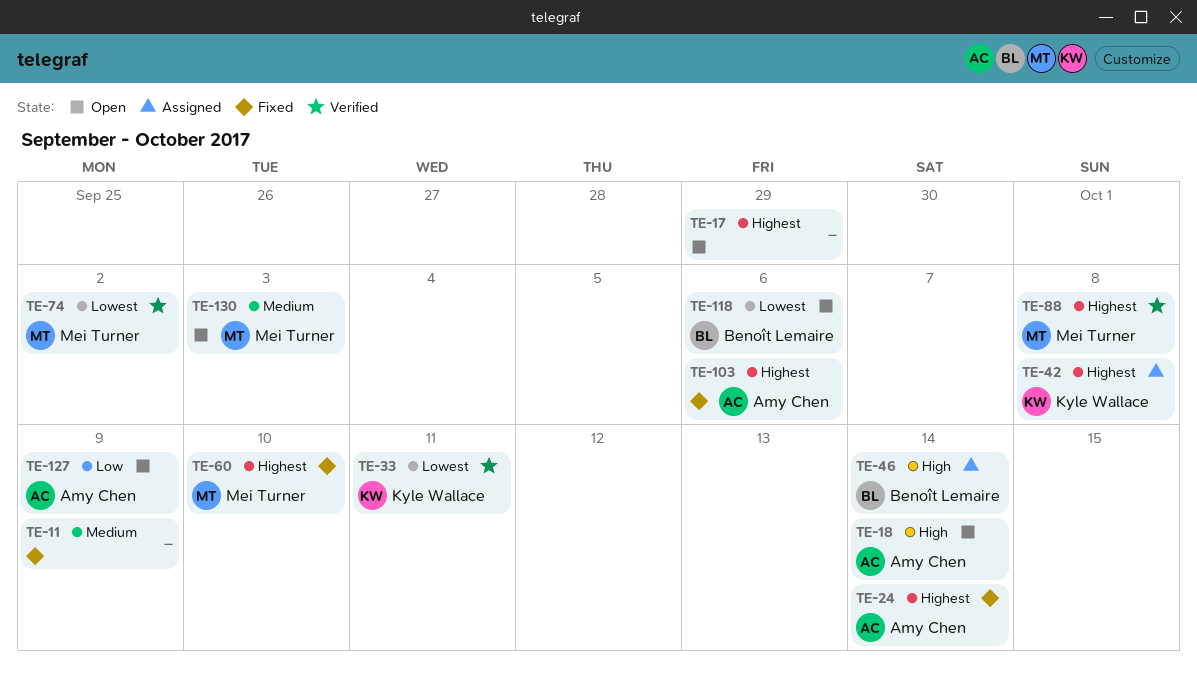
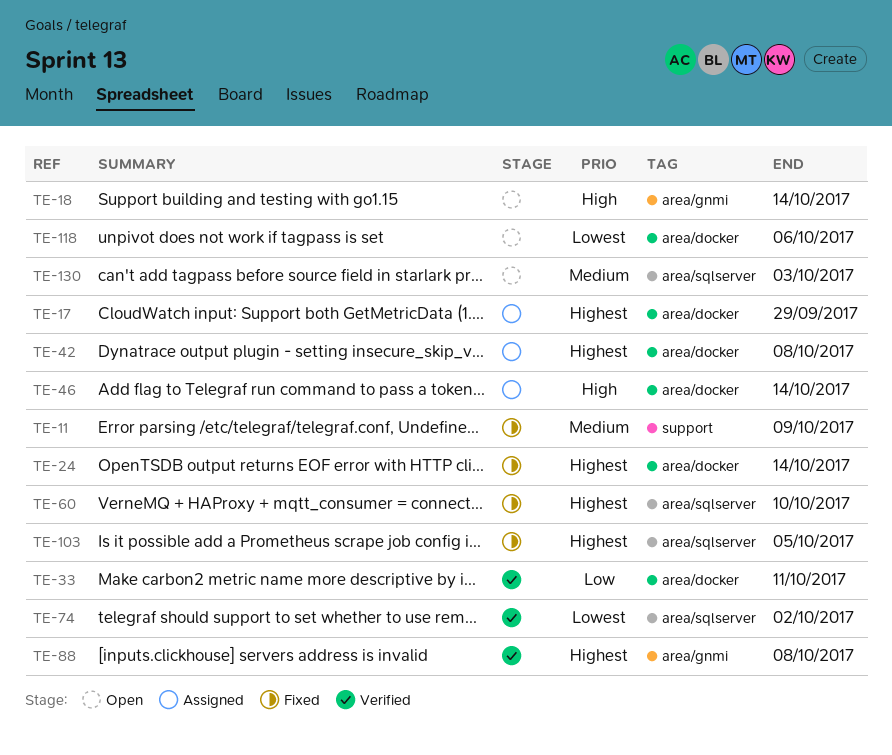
TE-17, status: Open -> Assigned
TE-33, priority: Lowest -> Low
TE-103, due: Oct 6 -> Oct 5
TE-127: present -> none

